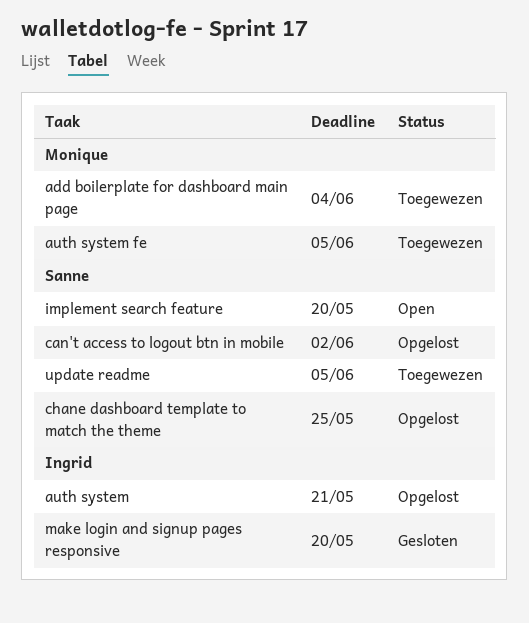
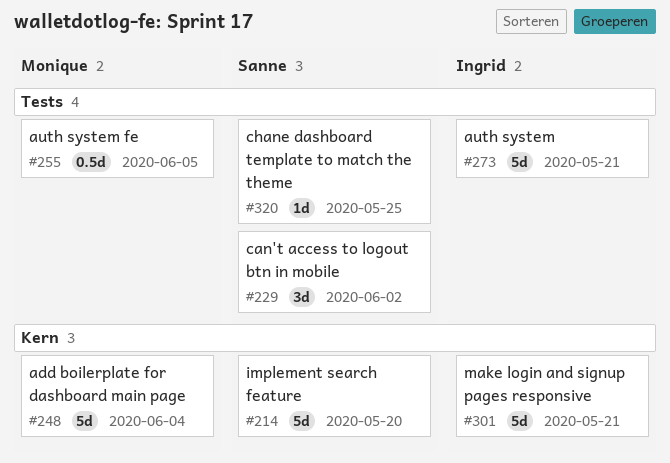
make login and signup pages responsive, due: May 20 -> May 21
update readme: present -> none

